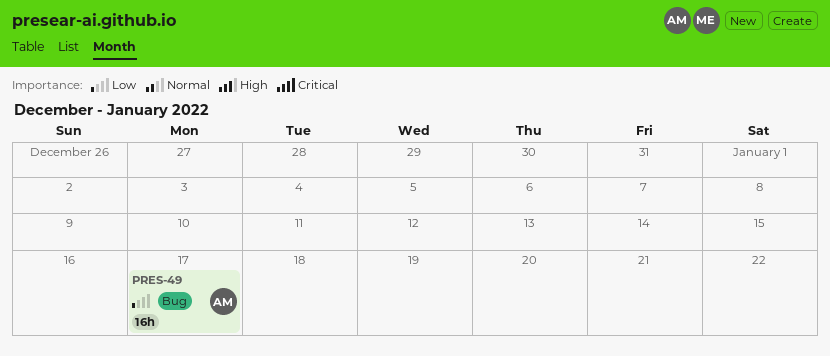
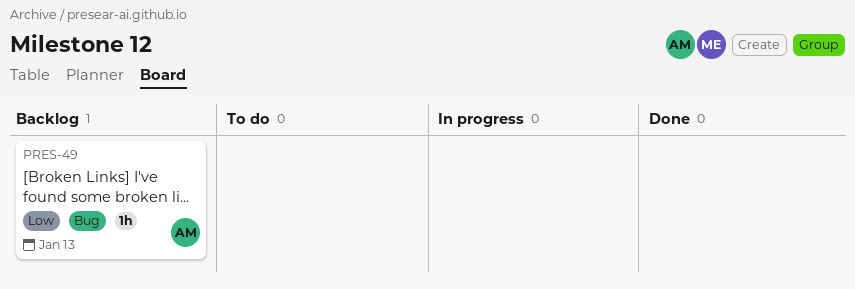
PRES-49, estimate: 16h -> 1h
PRES-49, due: Jan 17 -> Jan 13

